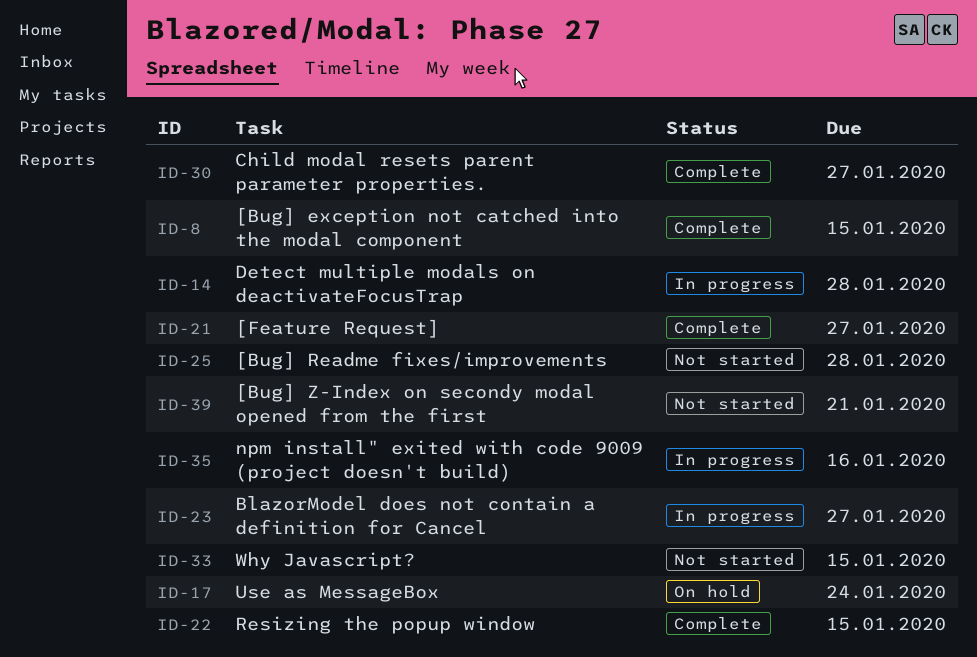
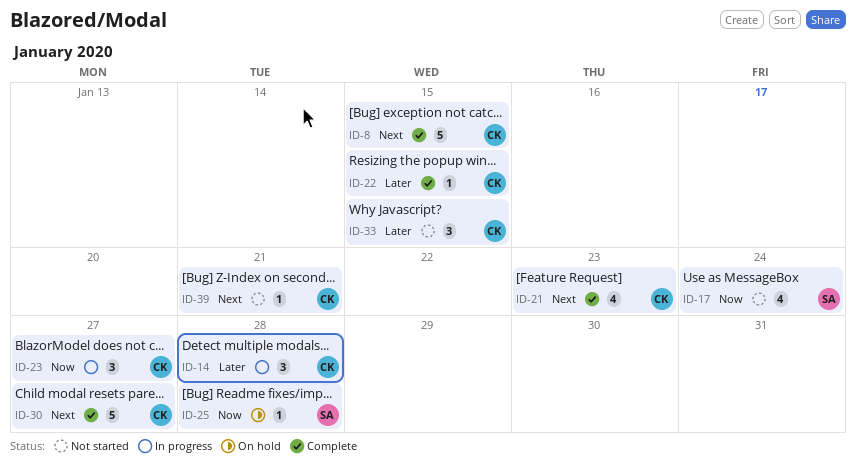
ID-17, status: On hold -> Not started
ID-21, due: Jan 27 -> Jan 23
ID-25, status: Not started -> On hold
ID-35: present -> none

